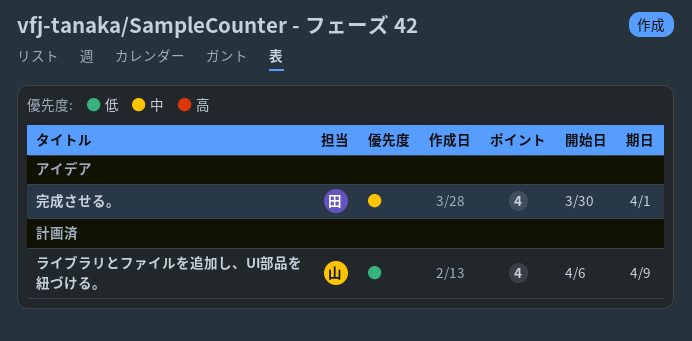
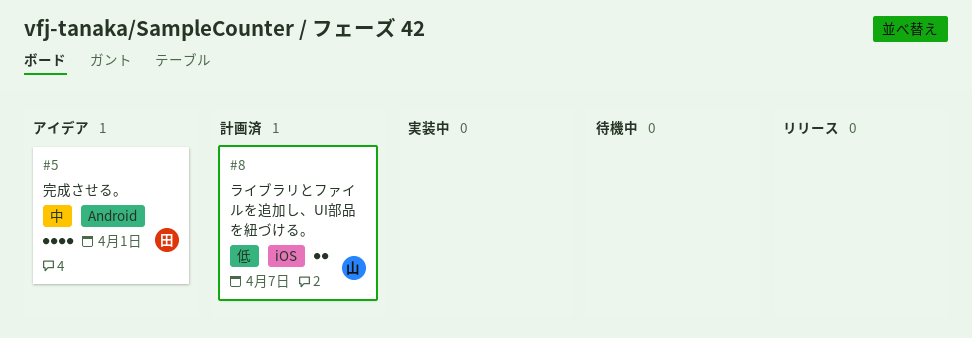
ライブラリとファイルを追加し、UI部品を紐づける。, estimate: 4 -> 2
ライブラリとファイルを追加し、UI部品を紐づける。, due: Apr 9 -> Apr 7

